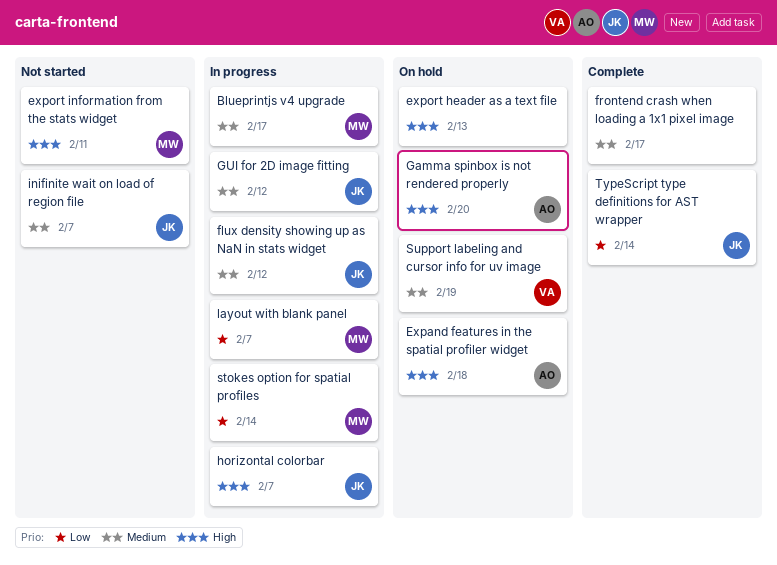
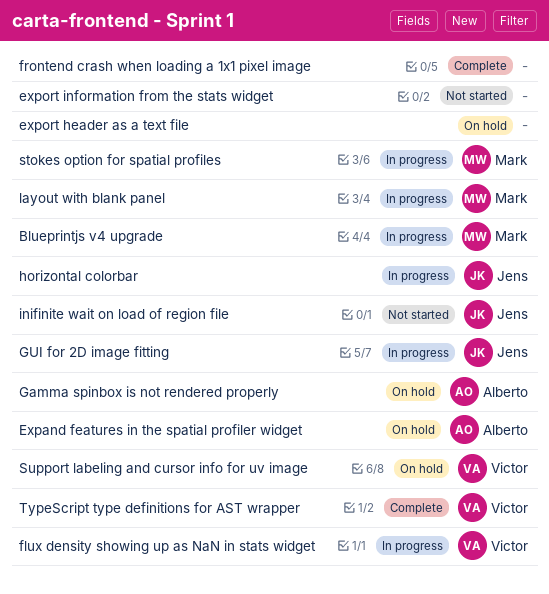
export information from the stats widget, owner: Mark -> none
flux density showing up as NaN in stats widget, owner: Jens -> Victor
TypeScript type definitions for AST wrapper, owner: Jens -> Victor

